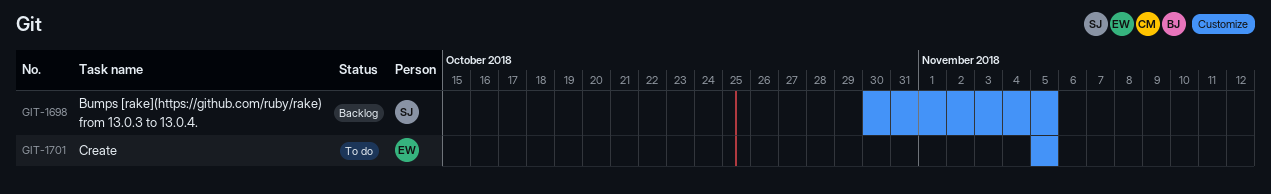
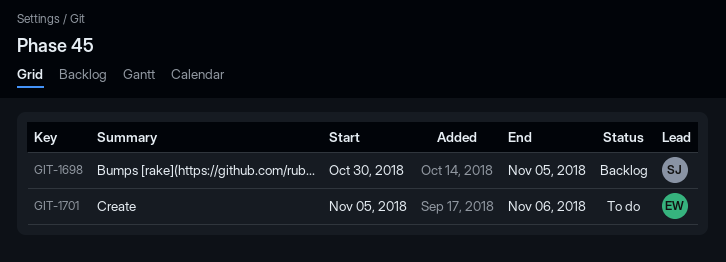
GIT-1701, due: Nov 5 -> Nov 6

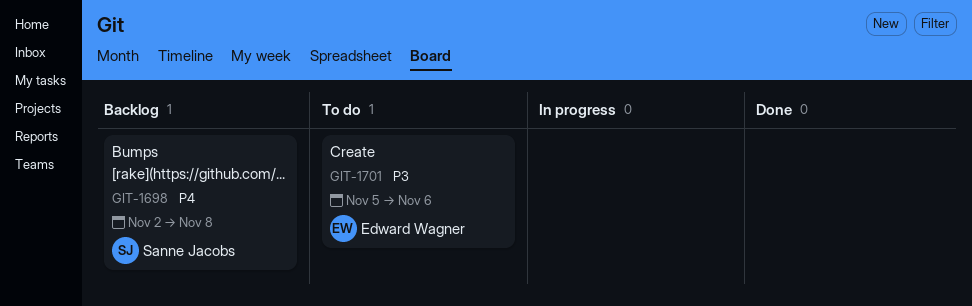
GIT-1698, start: Oct 30 -> Nov 2
GIT-1698, due: Nov 5 -> Nov 8

